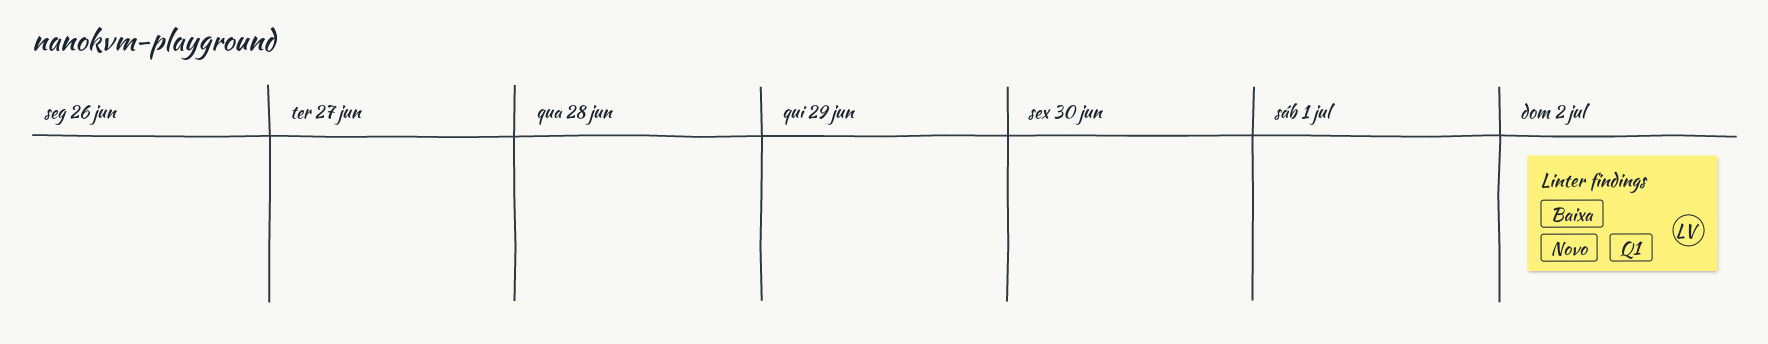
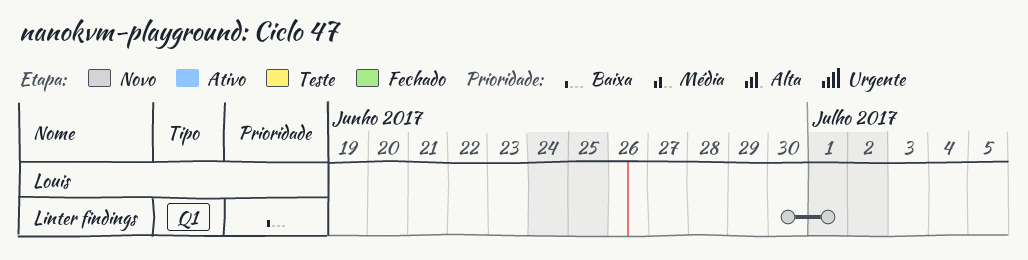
Linter findings, due: Jul 2 -> Jul 1

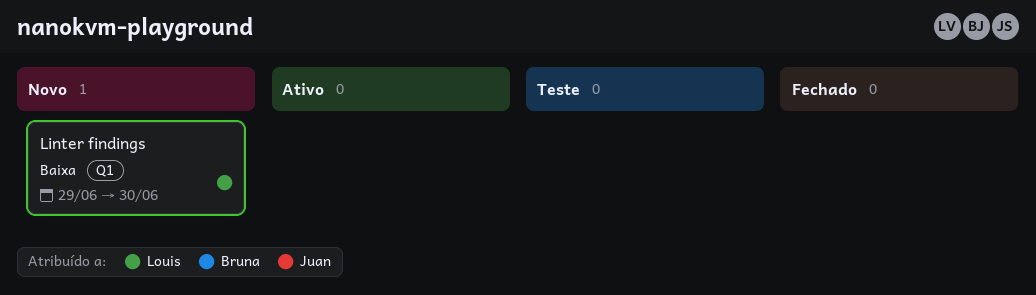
Linter findings, start: Jun 30 -> Jun 29
Linter findings, due: Jul 1 -> Jun 30

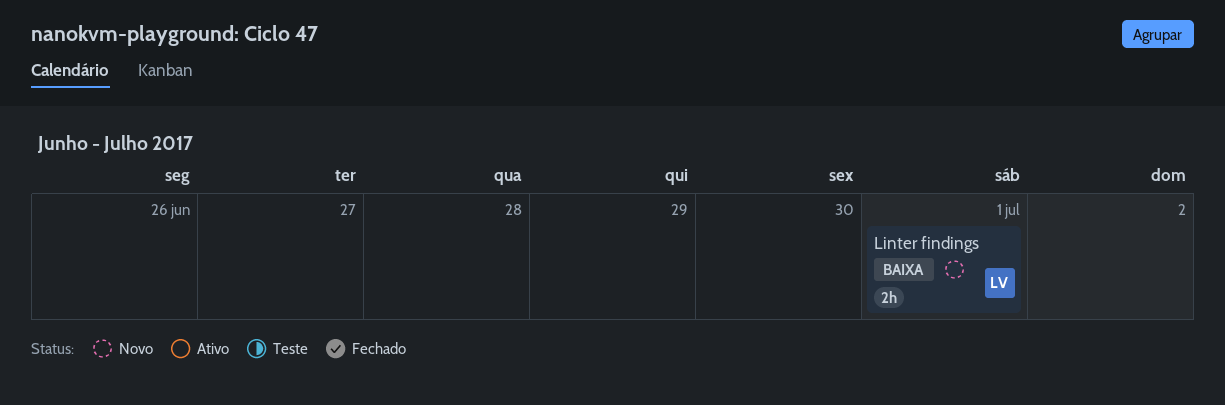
Linter findings, due: Jun 30 -> Jul 1

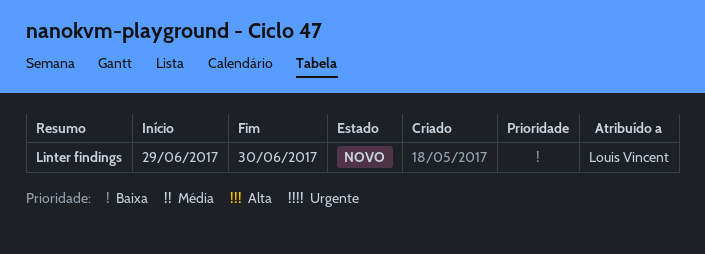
Linter findings, due: Jul 1 -> Jun 30

